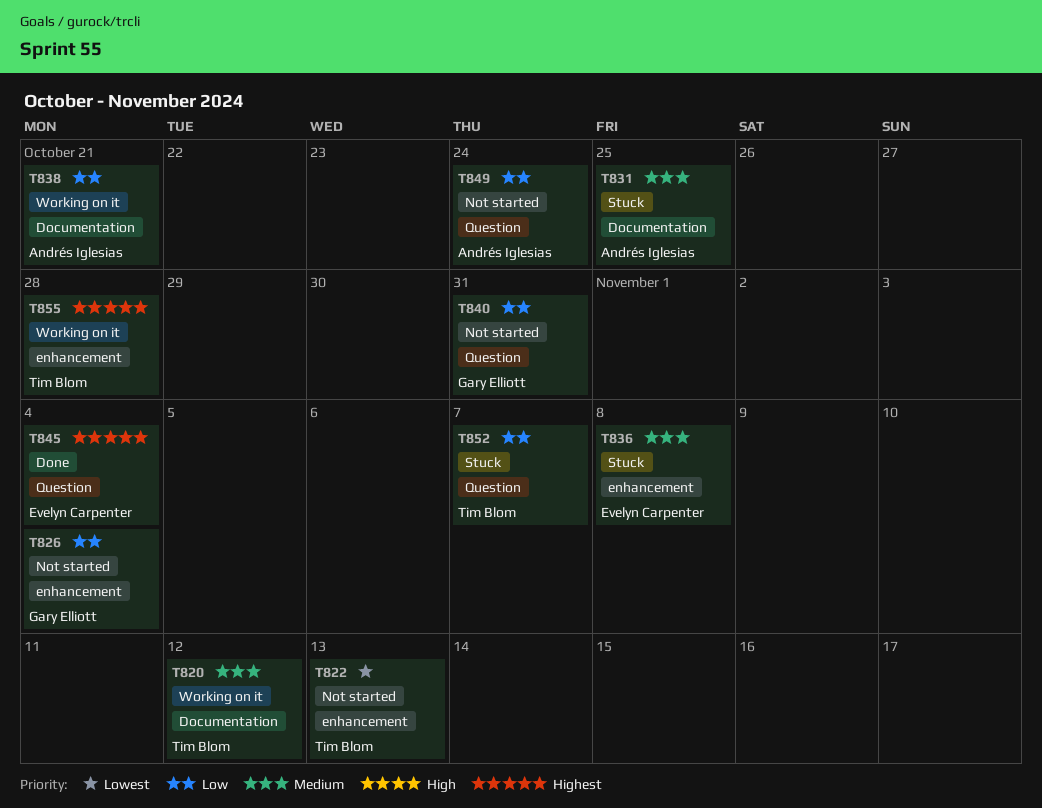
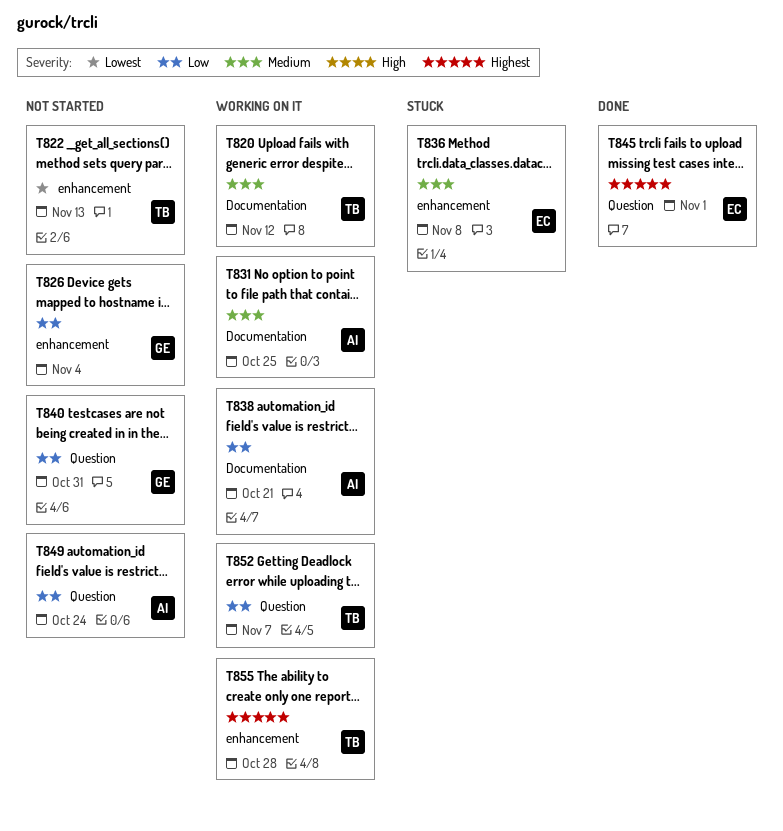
T831, status: Stuck -> Working on it
T845, due: Nov 4 -> Nov 1
T852, status: Stuck -> Working on it

